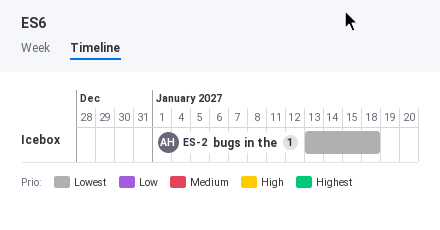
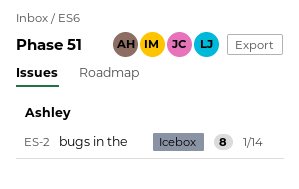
ES-2, estimate: 1 -> 8
ES-2, due: Jan 18 -> Jan 14

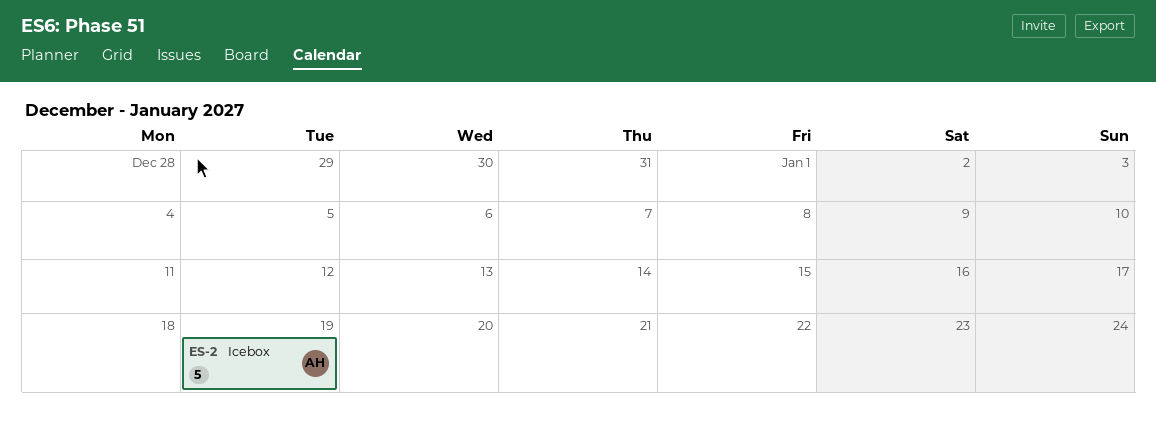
ES-2, estimate: 8 -> 5
ES-2, due: Jan 14 -> Jan 19

